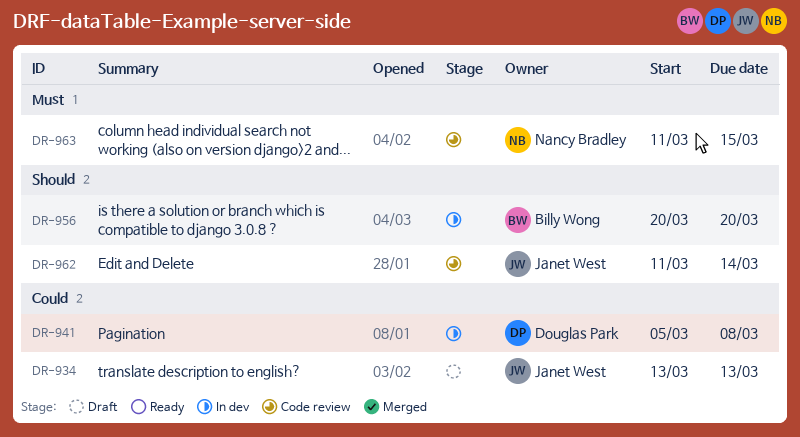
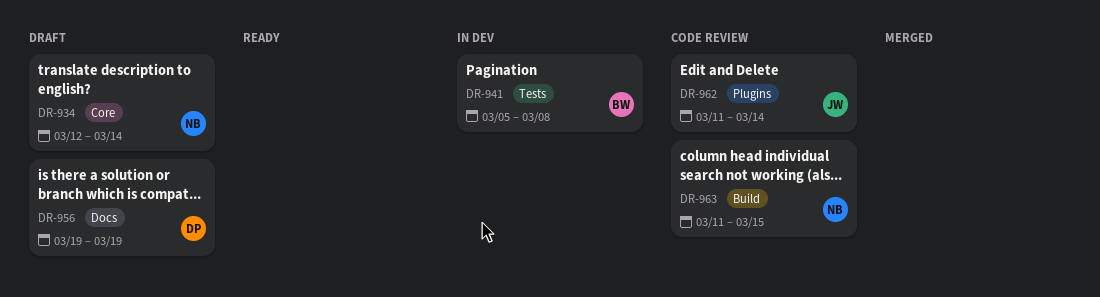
DR-934, owner: Janet West -> Nancy Bradley
DR-934, start: Mar 13 -> Mar 12
DR-934, due: Mar 13 -> Mar 14
DR-941, owner: Douglas Park -> Billy Wong
DR-956, status: In dev -> Draft
DR-956, owner: Billy Wong -> Douglas Park
DR-956, start: Mar 20 -> Mar 19
DR-956, due: Mar 20 -> Mar 19

